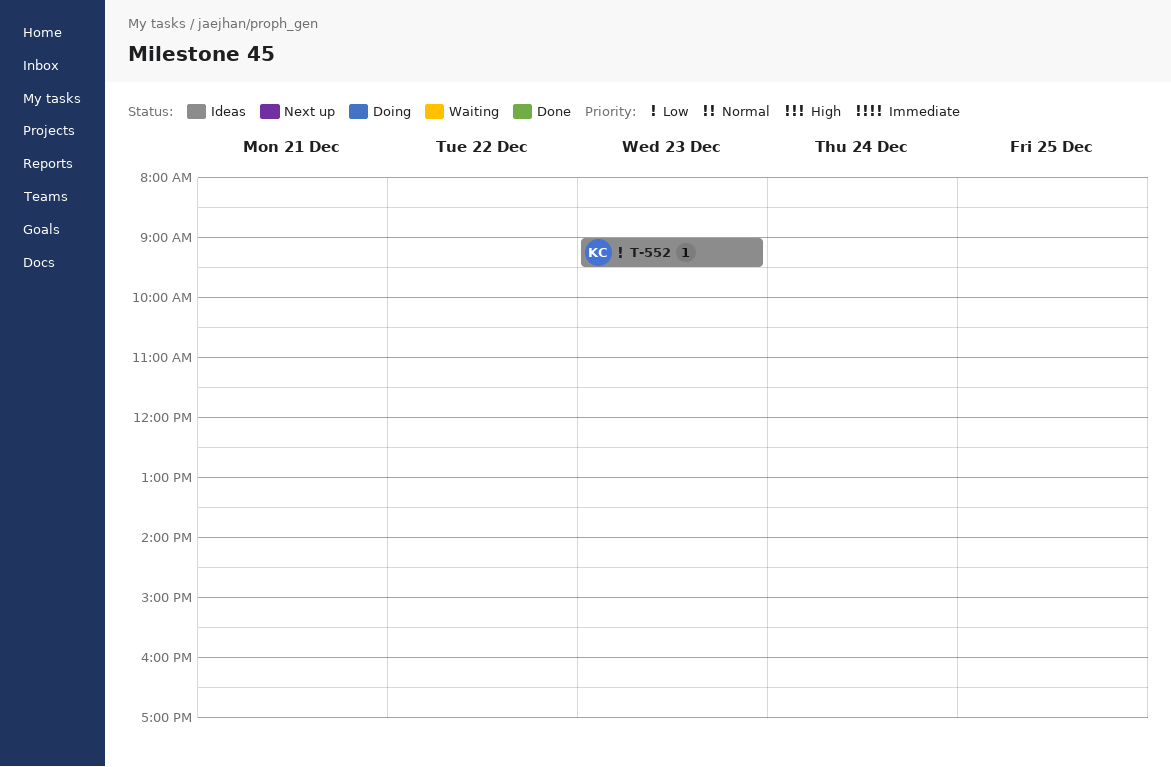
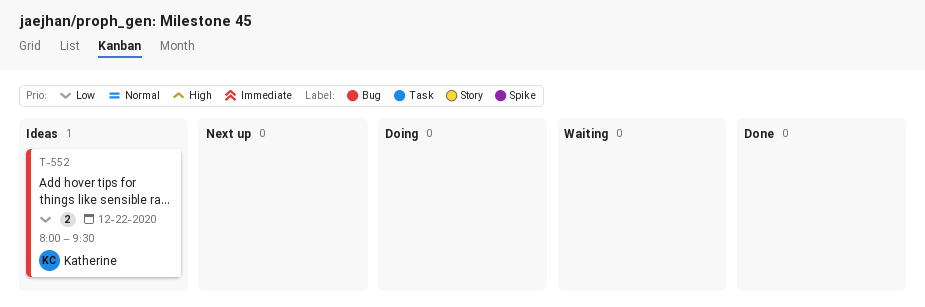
T-552, estimate: 1 -> 2
T-552, day: Dec 23 -> Dec 22
T-552, begins: 09:00 -> 08:00

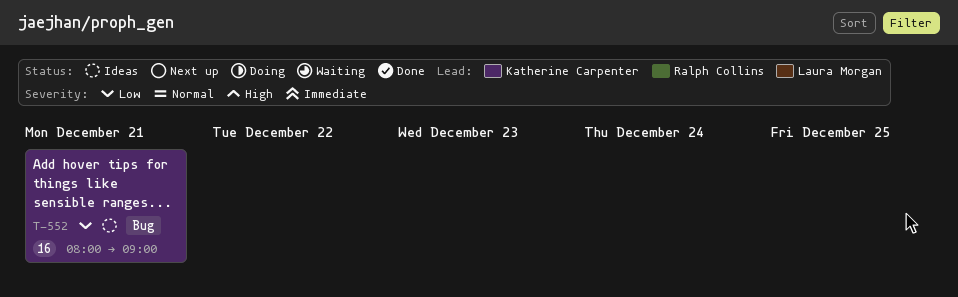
T-552, estimate: 2 -> 16
T-552, day: Dec 22 -> Dec 21
T-552, ends: 09:30 -> 09:00

